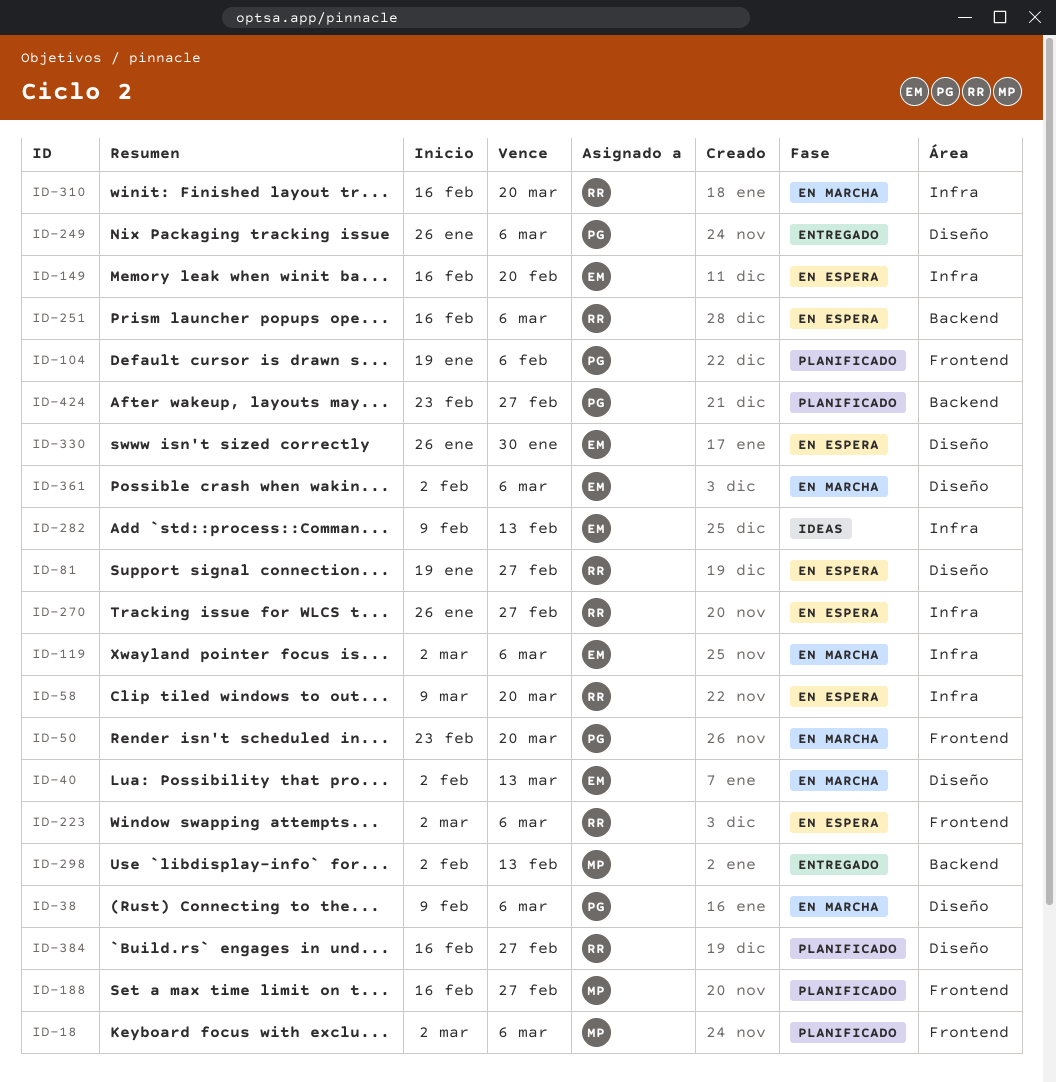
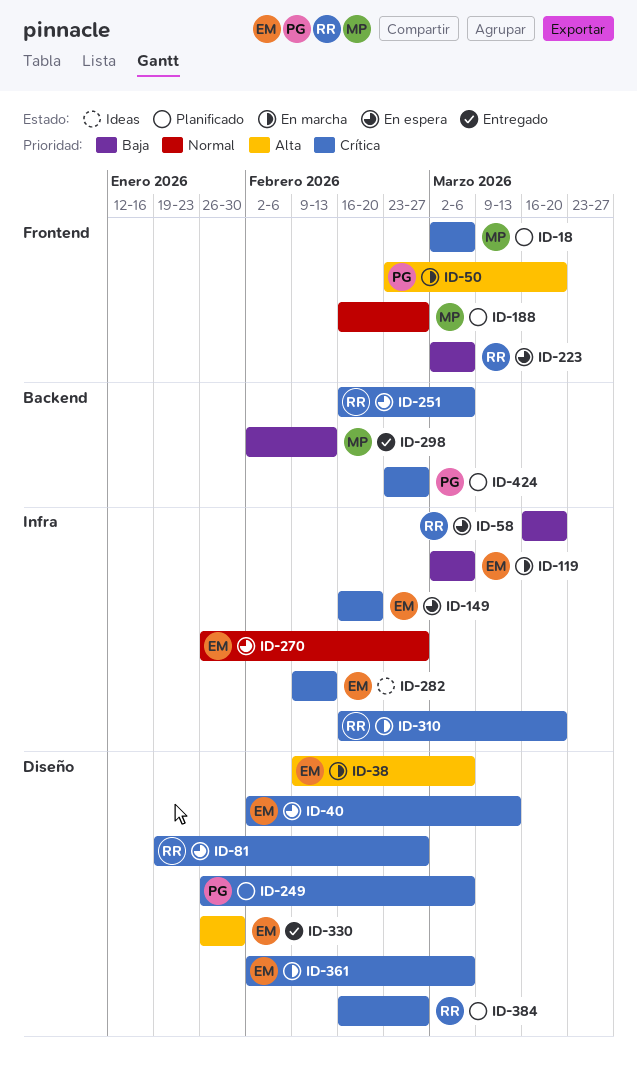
ID-38, owner: PG -> EM
ID-40, status: En marcha -> En espera
ID-58, start: Mar 9 -> Mar 16
ID-104: present -> none
ID-249, status: Entregado -> Planificado
ID-270, owner: RR -> EM
ID-330, status: En espera -> Entregado

